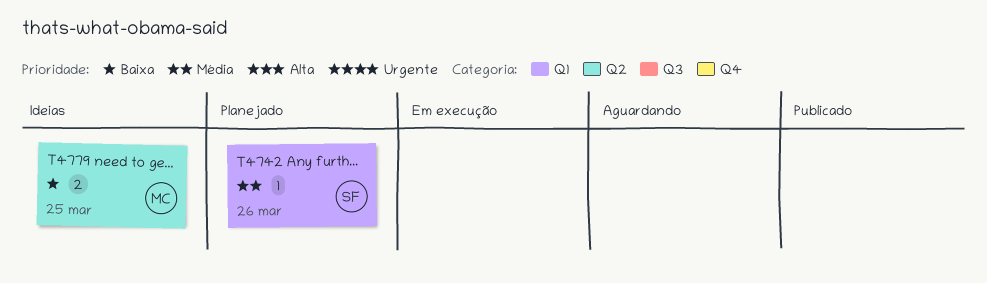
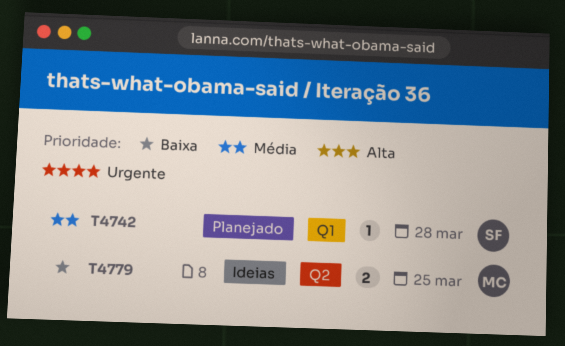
T4742, due: Mar 26 -> Mar 28

